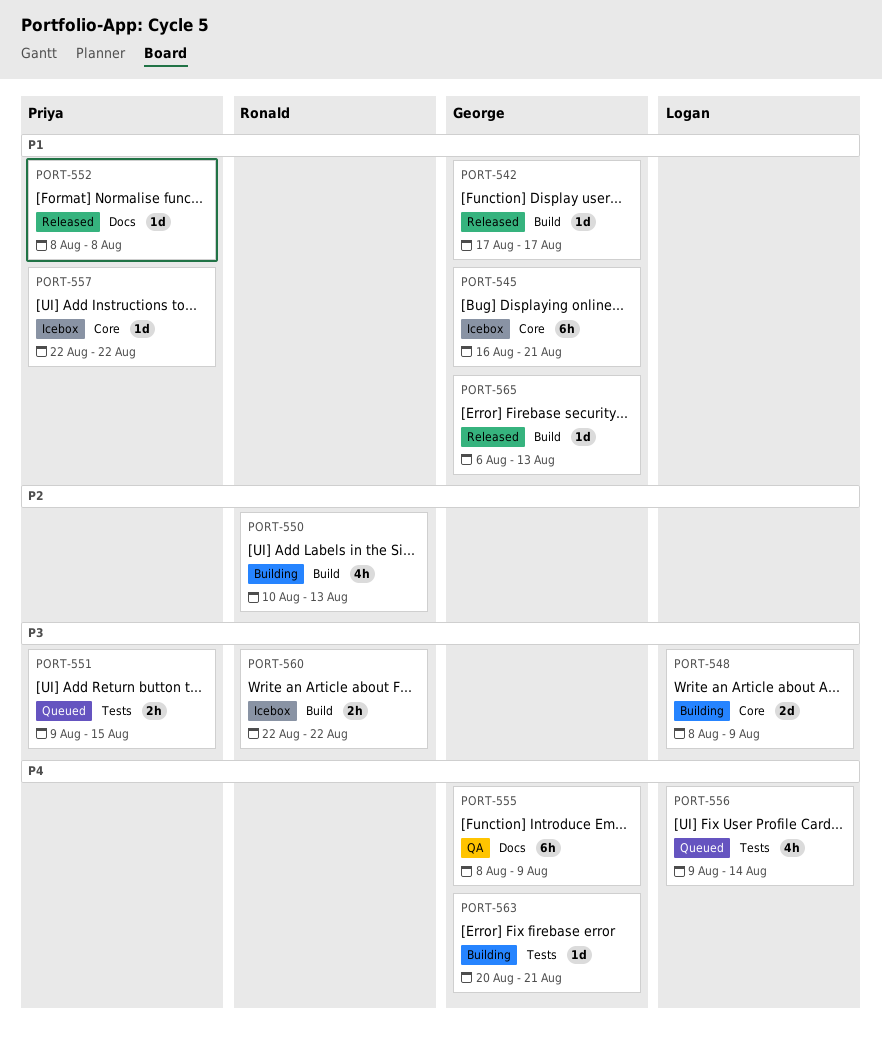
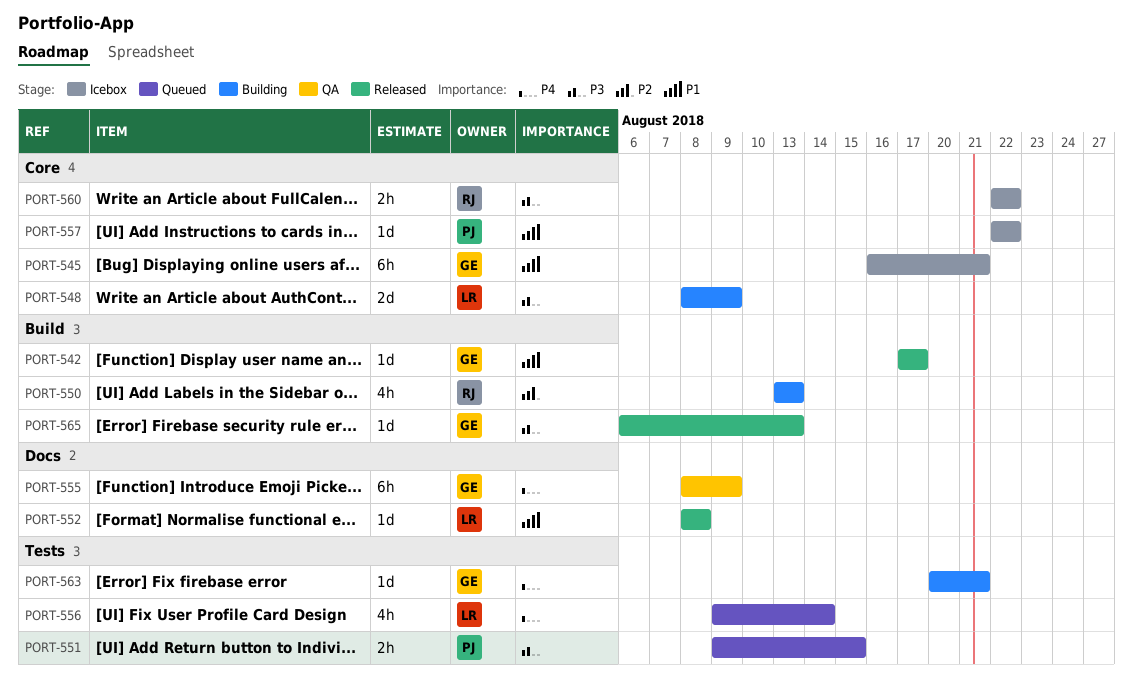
PORT-550, start: Aug 10 -> Aug 13
PORT-552, owner: Priya -> Logan
PORT-560, label: Build -> Core
PORT-565, priority: P1 -> P3

